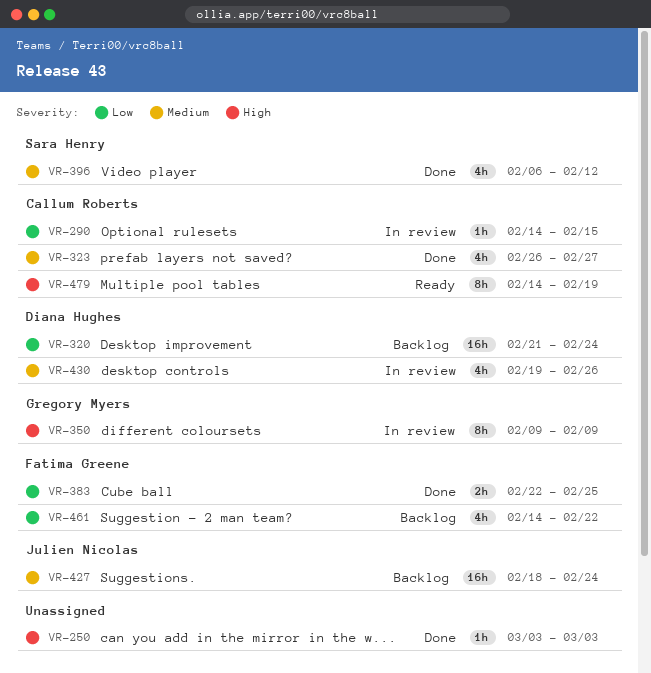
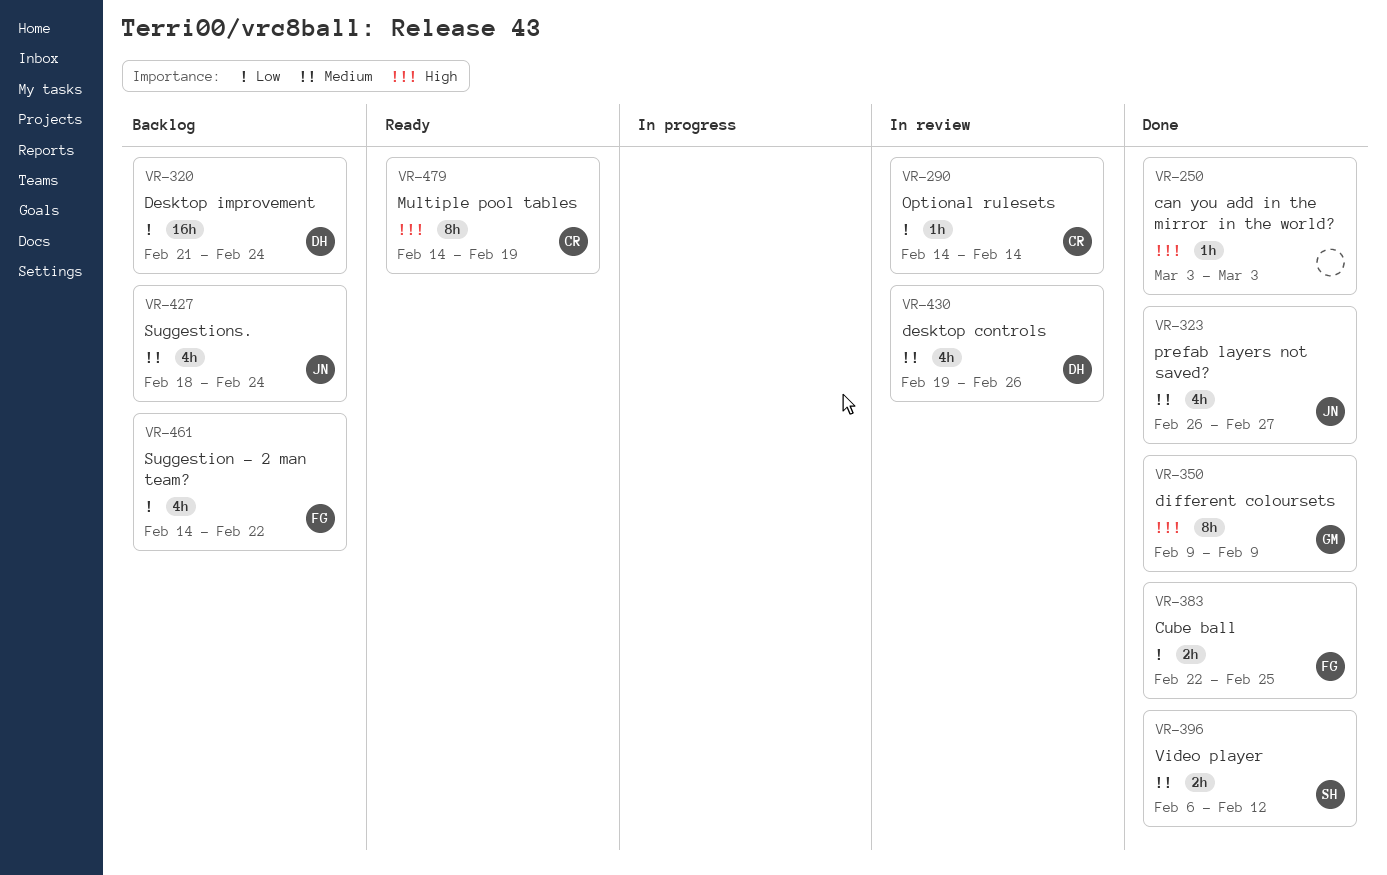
VR-290, due: Feb 15 -> Feb 14
VR-323, owner: Callum Roberts -> Julien Nicolas
VR-350, status: In review -> Done
VR-396, estimate: 4h -> 2h
VR-427, estimate: 16h -> 4h

